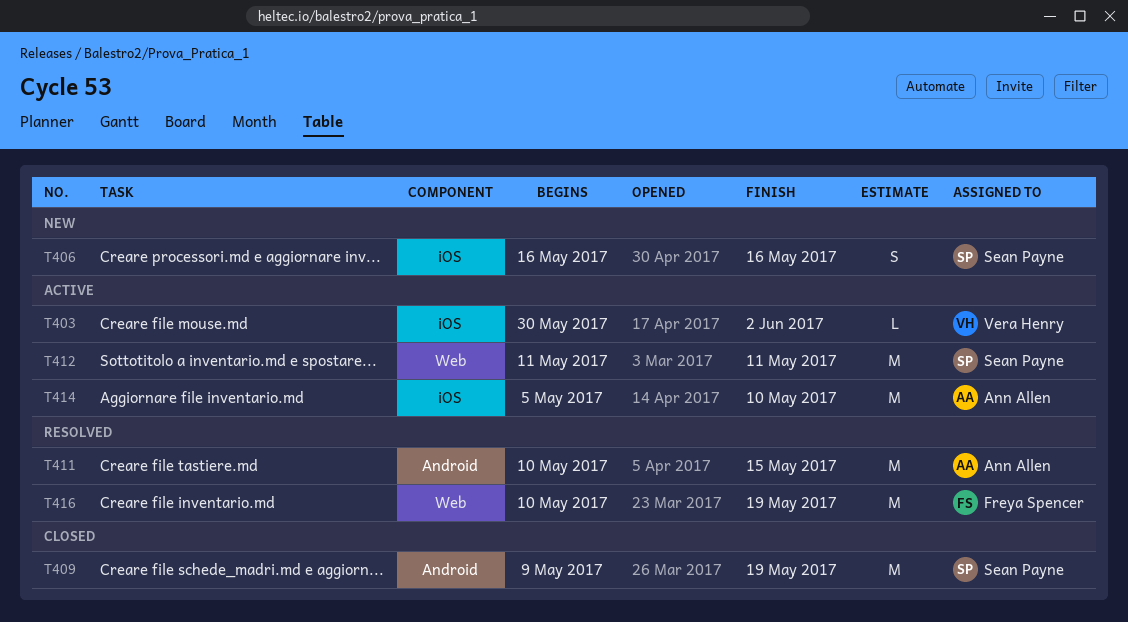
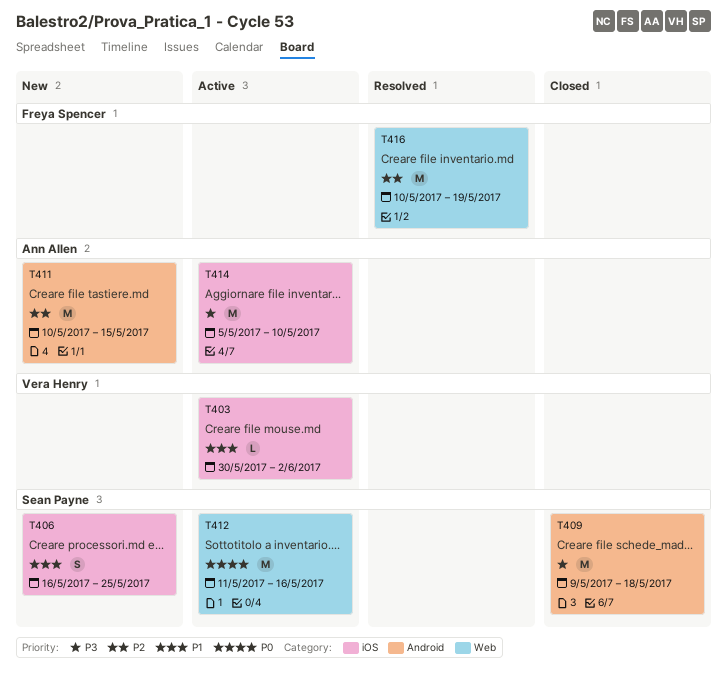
T406, due: May 16 -> May 25
T409, due: May 19 -> May 18
T411, status: Resolved -> New
T412, due: May 11 -> May 16

